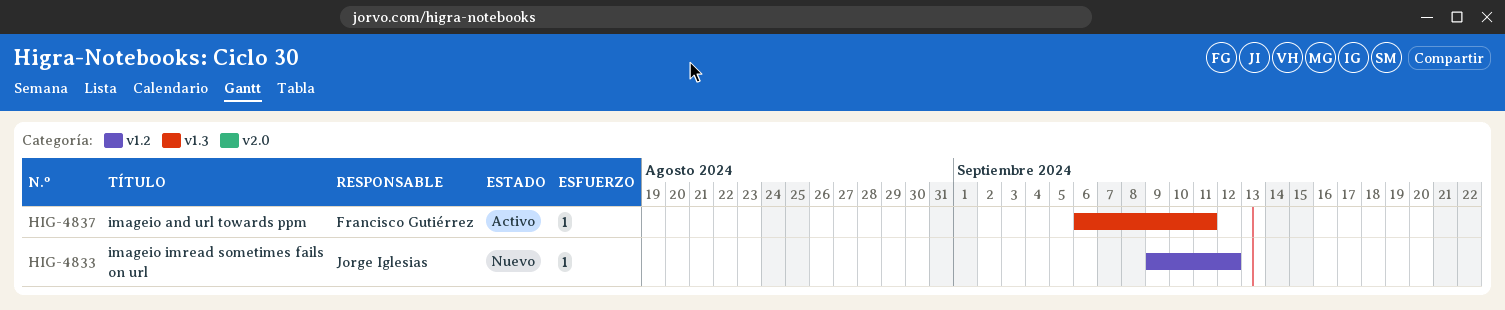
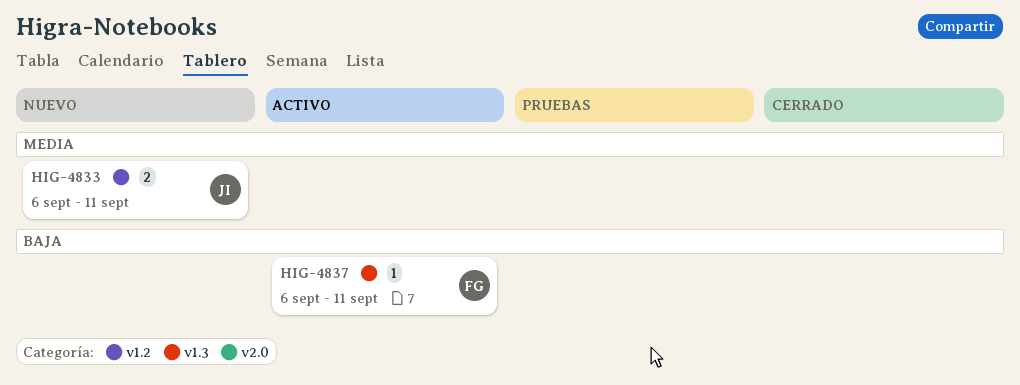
HIG-4833, estimate: 1 -> 2
HIG-4833, start: Sep 9 -> Sep 6
HIG-4833, due: Sep 12 -> Sep 11

